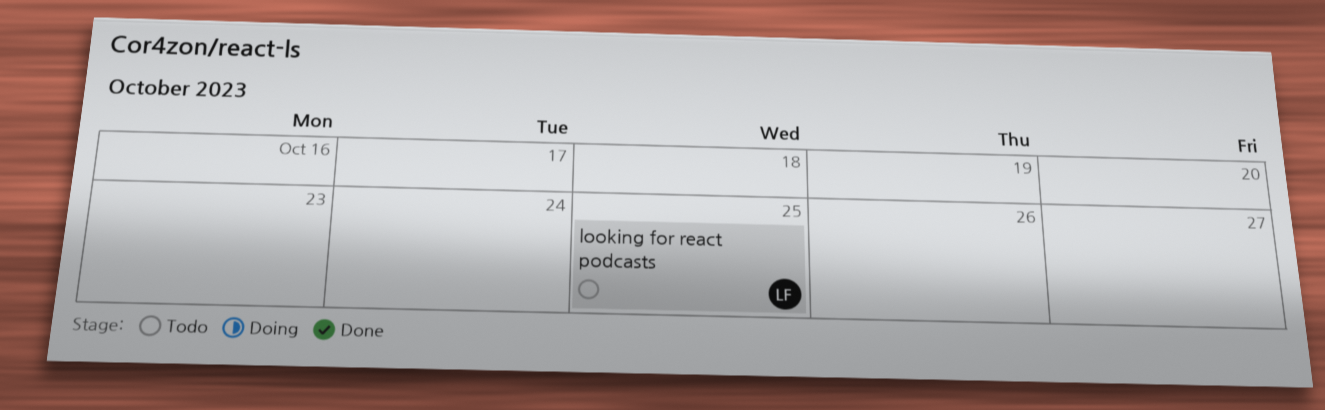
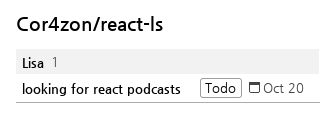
looking for react podcasts, due: Oct 25 -> Oct 20

